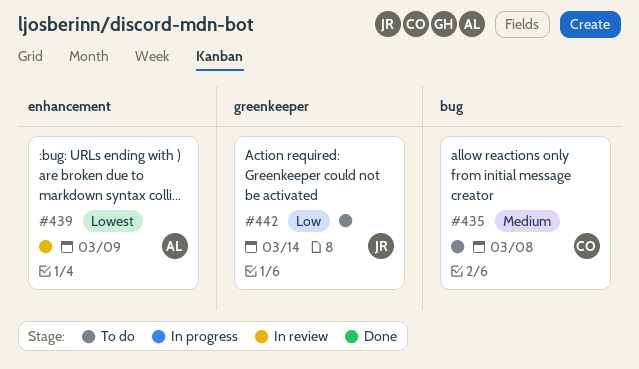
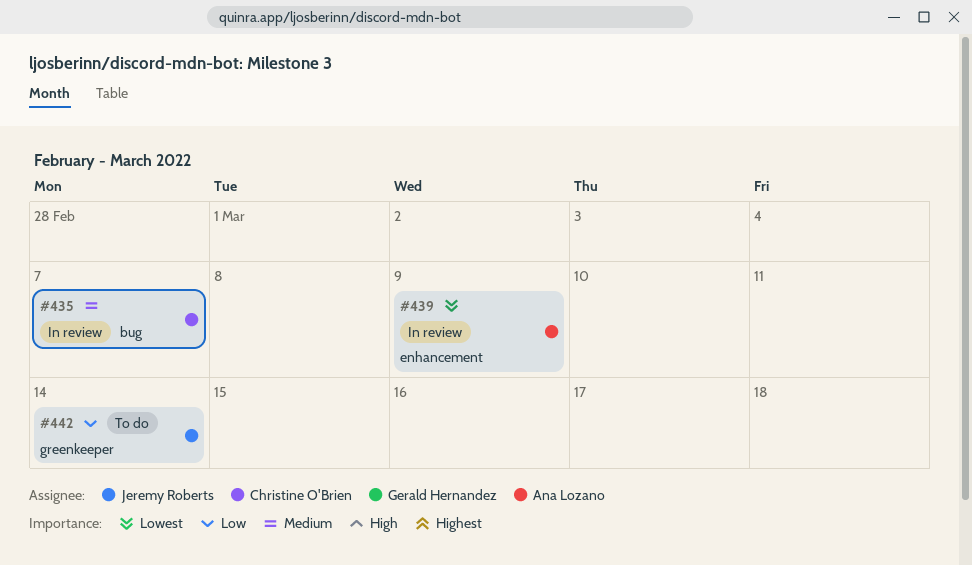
#435, status: To do -> In review
#435, due: Mar 8 -> Mar 7

